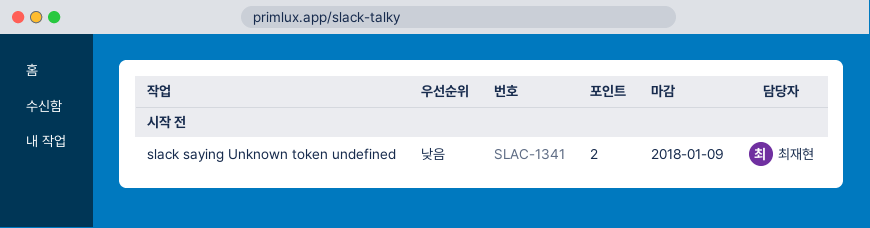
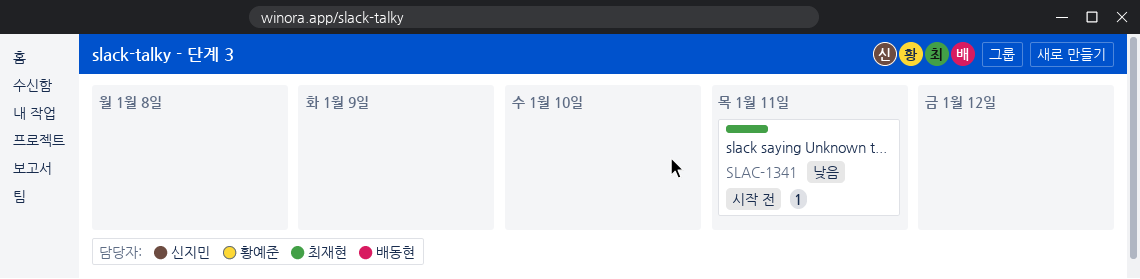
SLAC-1341, estimate: 2 -> 1
SLAC-1341, due: Jan 9 -> Jan 11

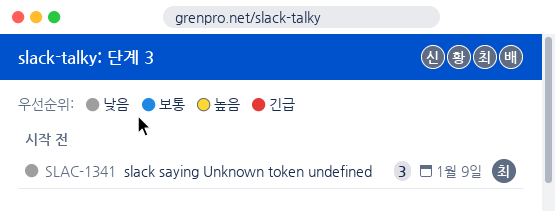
SLAC-1341, estimate: 1 -> 3
SLAC-1341, due: Jan 11 -> Jan 9

